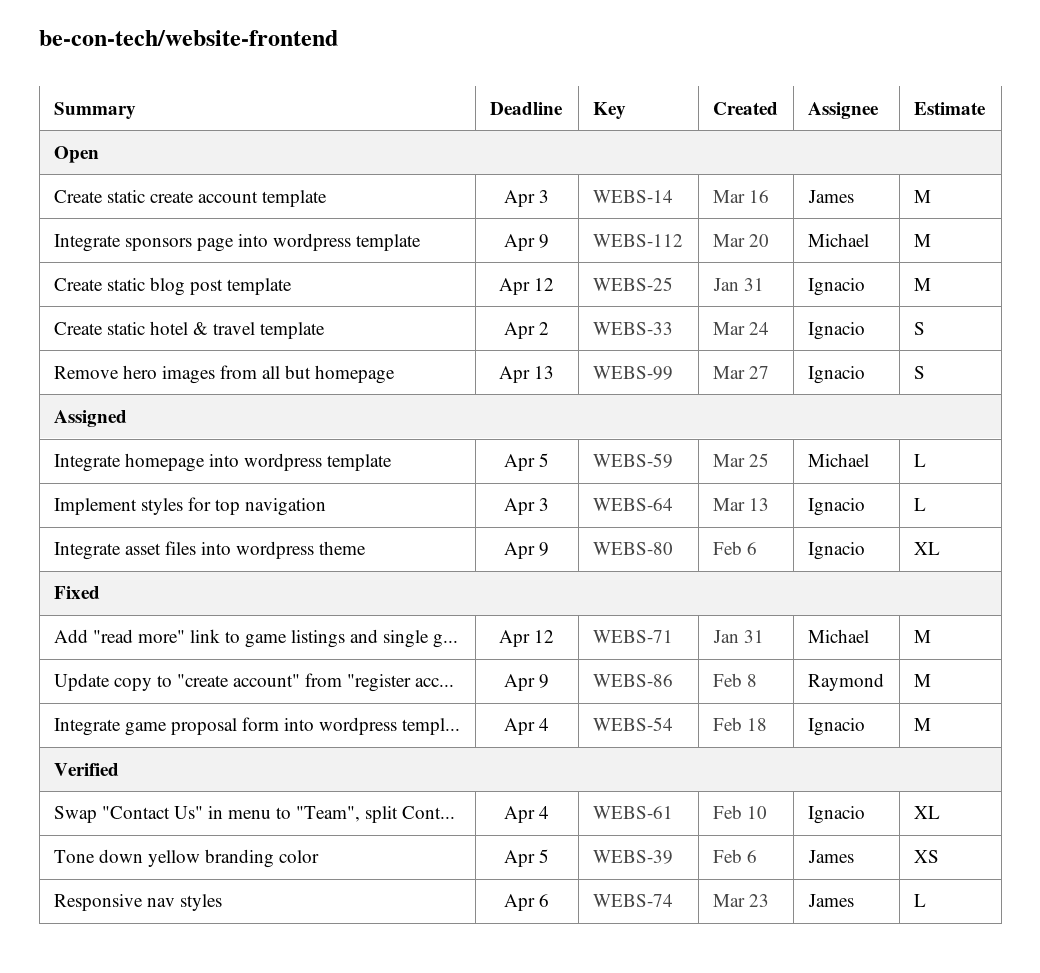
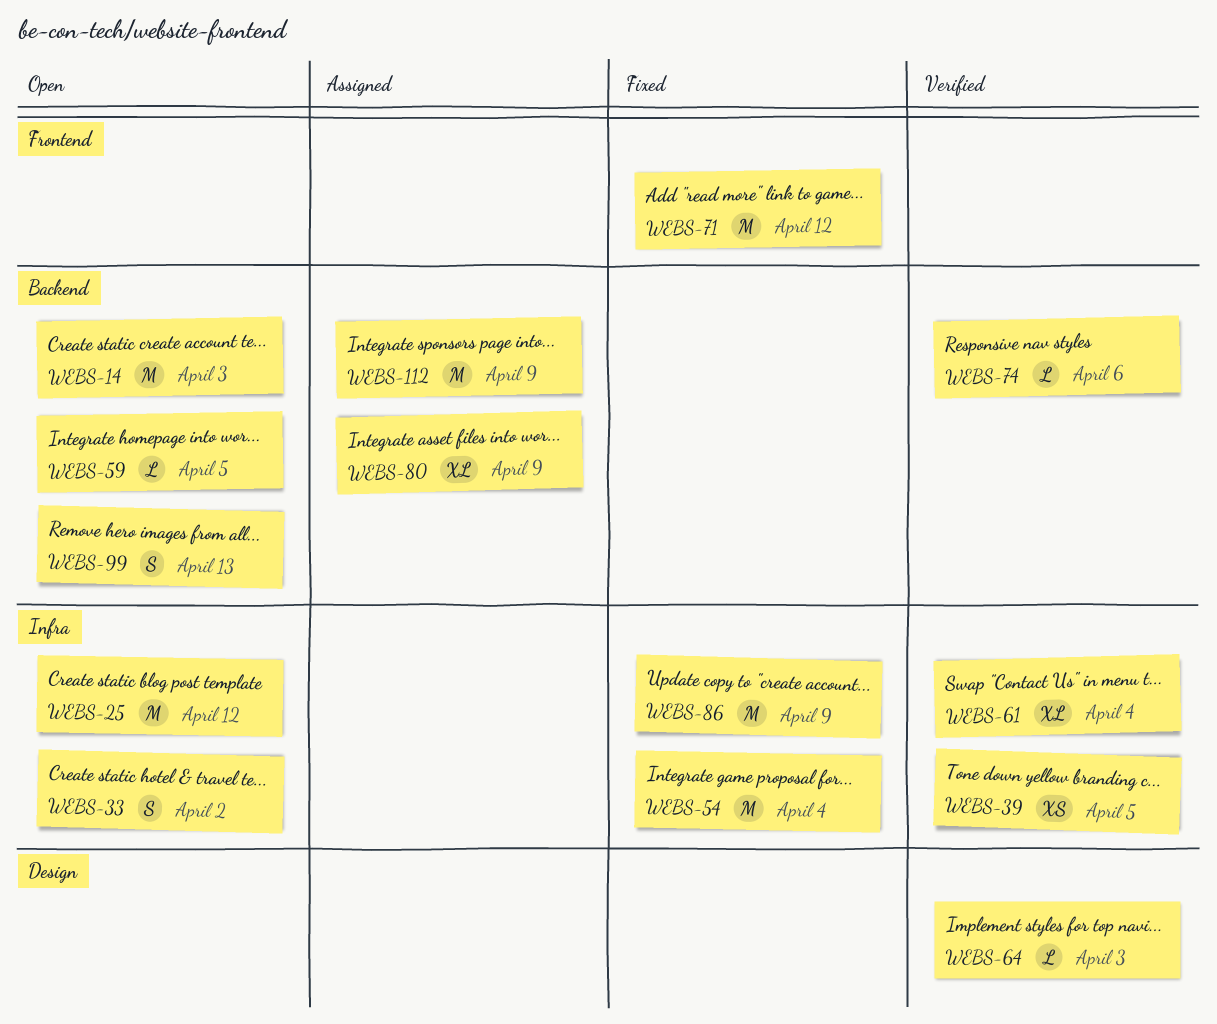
WEBS-59, status: Assigned -> Open
WEBS-64, status: Assigned -> Verified
WEBS-112, status: Open -> Assigned

